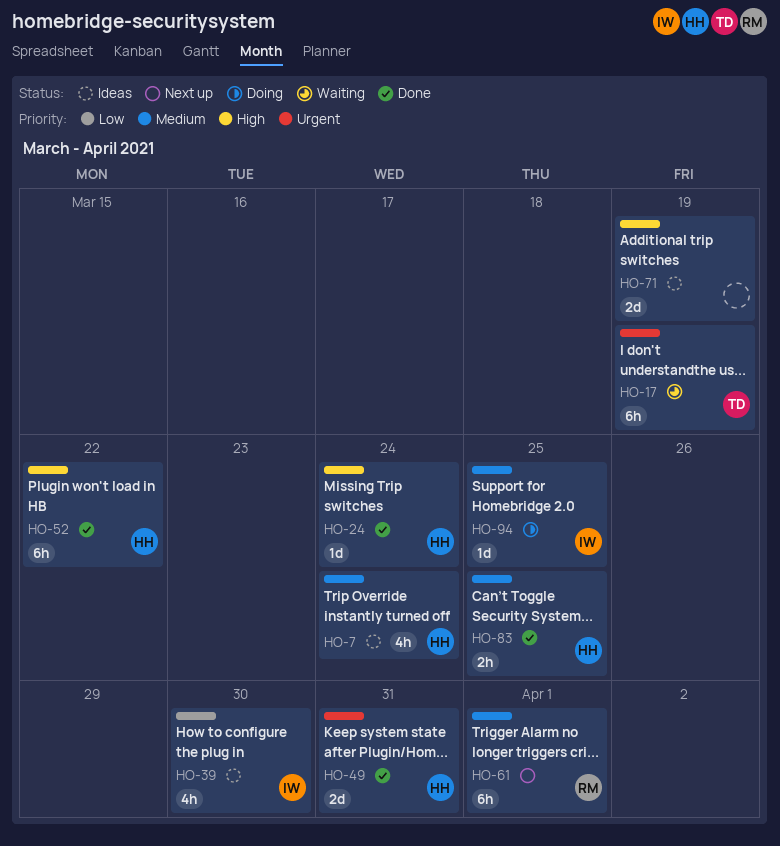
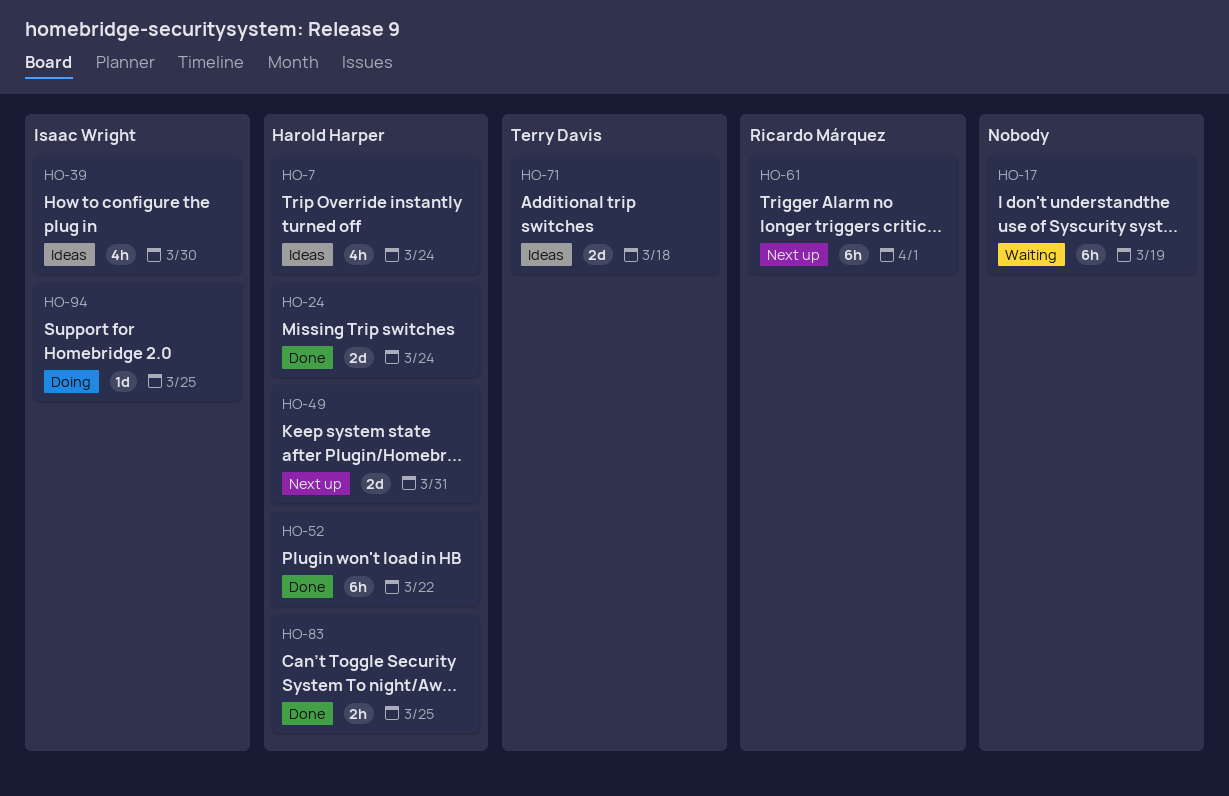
HO-17, owner: Terry Davis -> none
HO-24, estimate: 1d -> 2d
HO-49, status: Done -> Next up
HO-71, owner: none -> Terry Davis
HO-71, due: Mar 19 -> Mar 18

